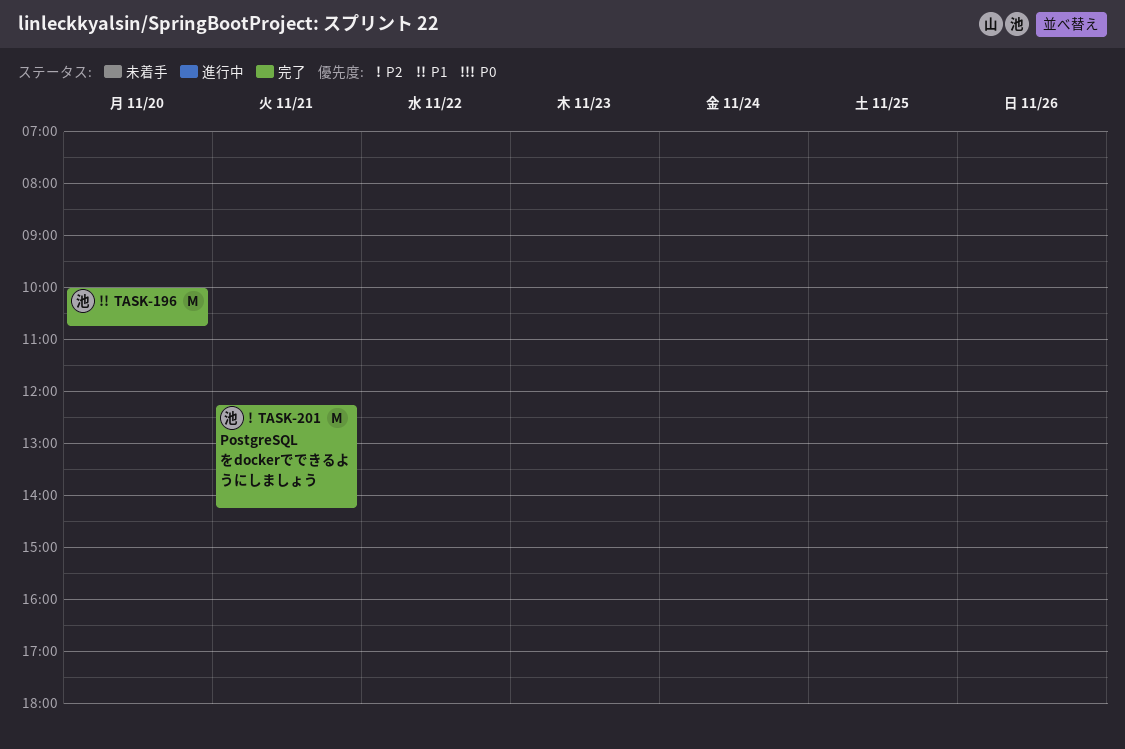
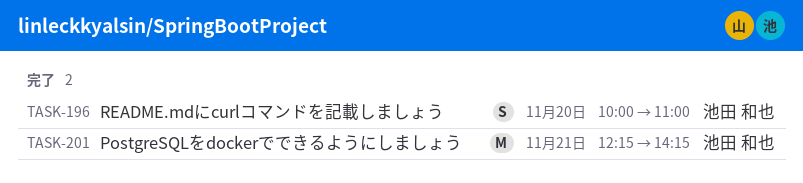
TASK-196, estimate: M -> S
TASK-196, ends: 10:45 -> 11:00

